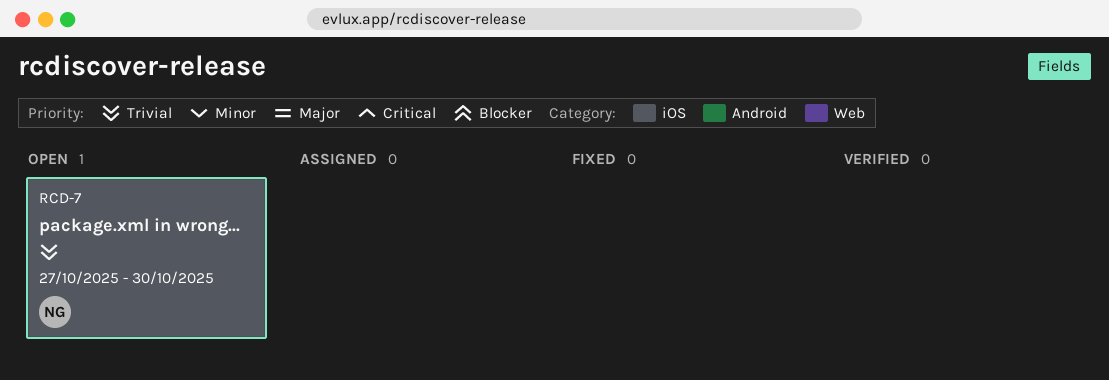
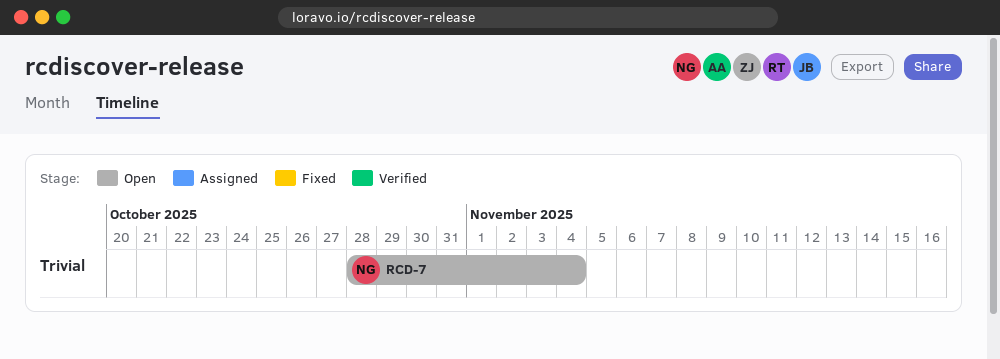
RCD-7, start: Oct 27 -> Oct 28
RCD-7, due: Oct 30 -> Nov 4

